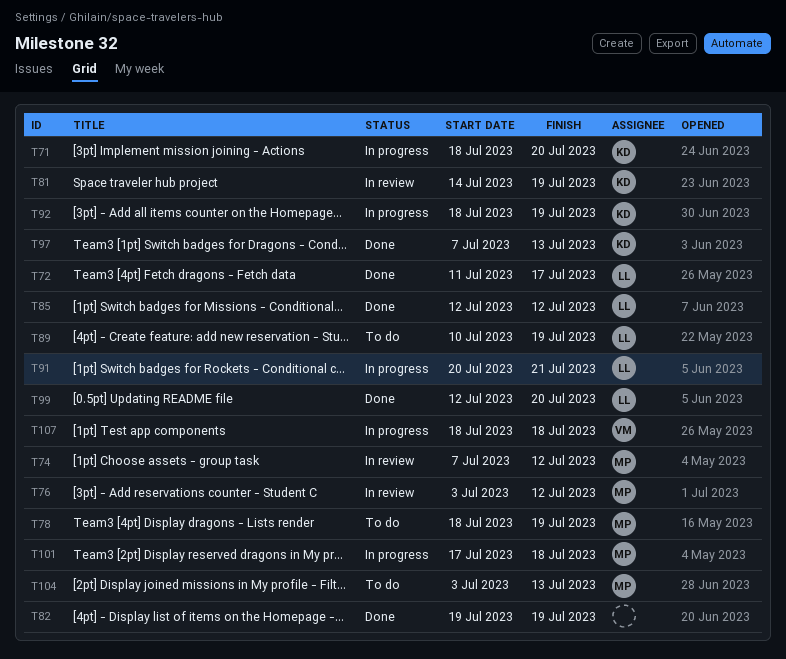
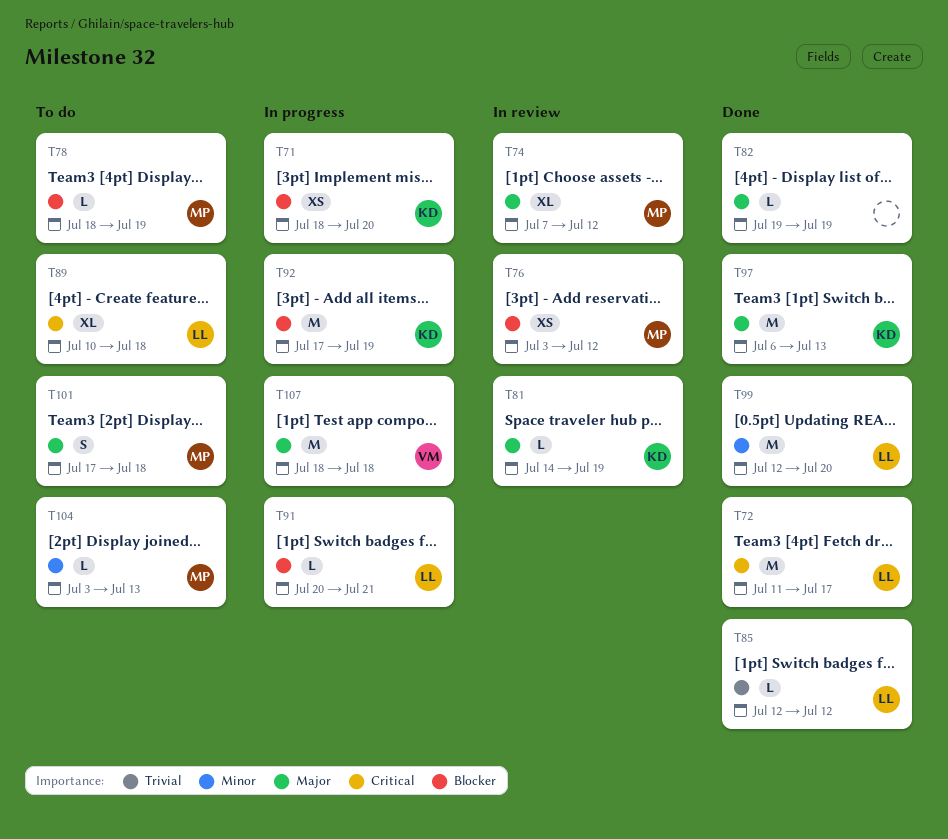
T89, due: Jul 19 -> Jul 18
T92, start: Jul 18 -> Jul 17
T97, start: Jul 7 -> Jul 6
T101, status: In progress -> To do

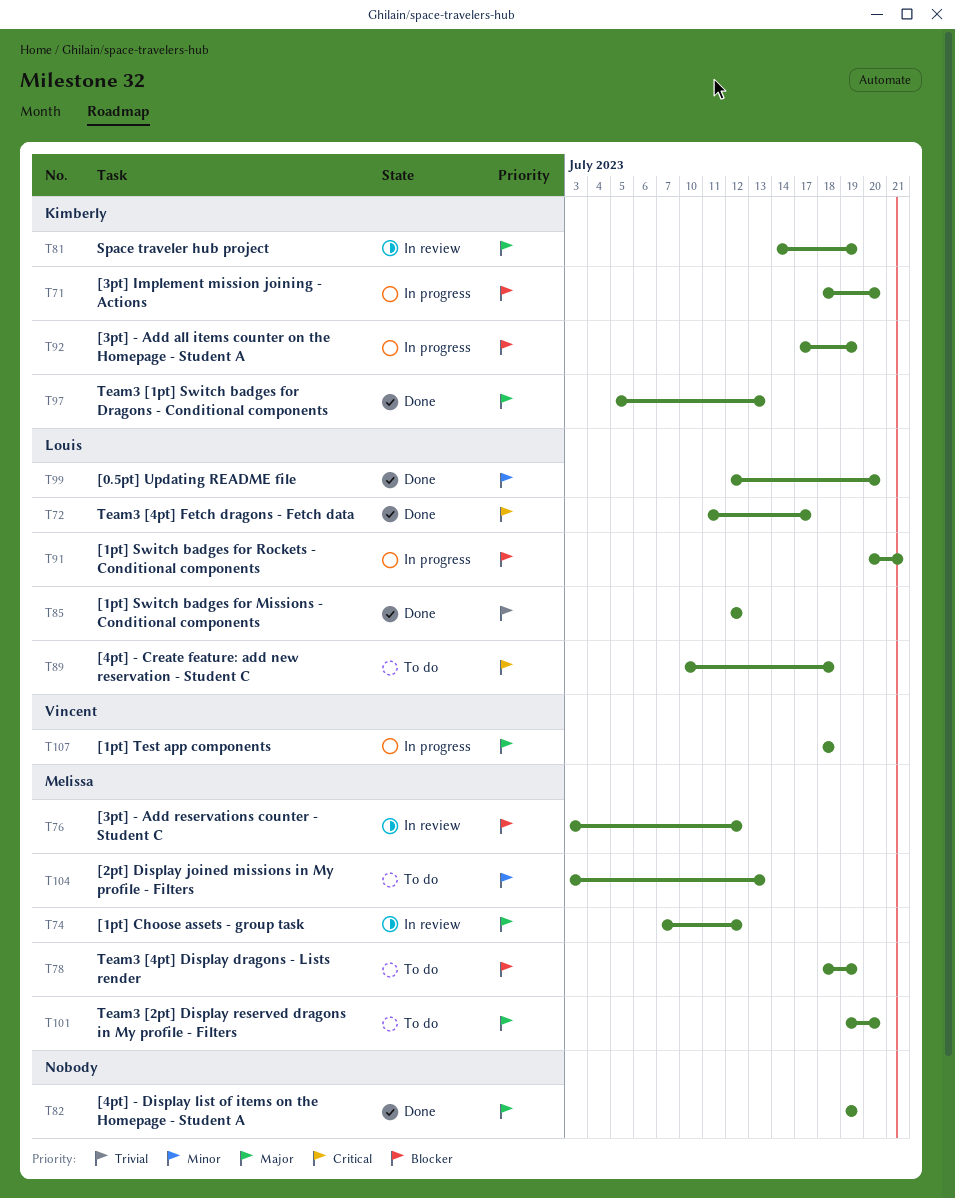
T97, start: Jul 6 -> Jul 5
T101, start: Jul 17 -> Jul 19
T101, due: Jul 18 -> Jul 20

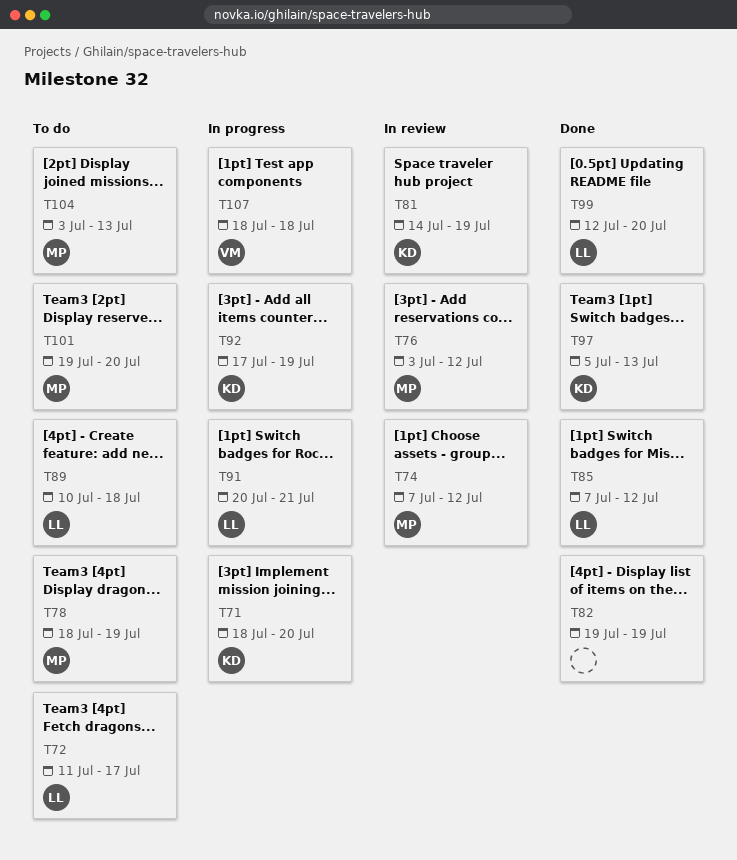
T72, status: Done -> To do
T85, start: Jul 12 -> Jul 7

